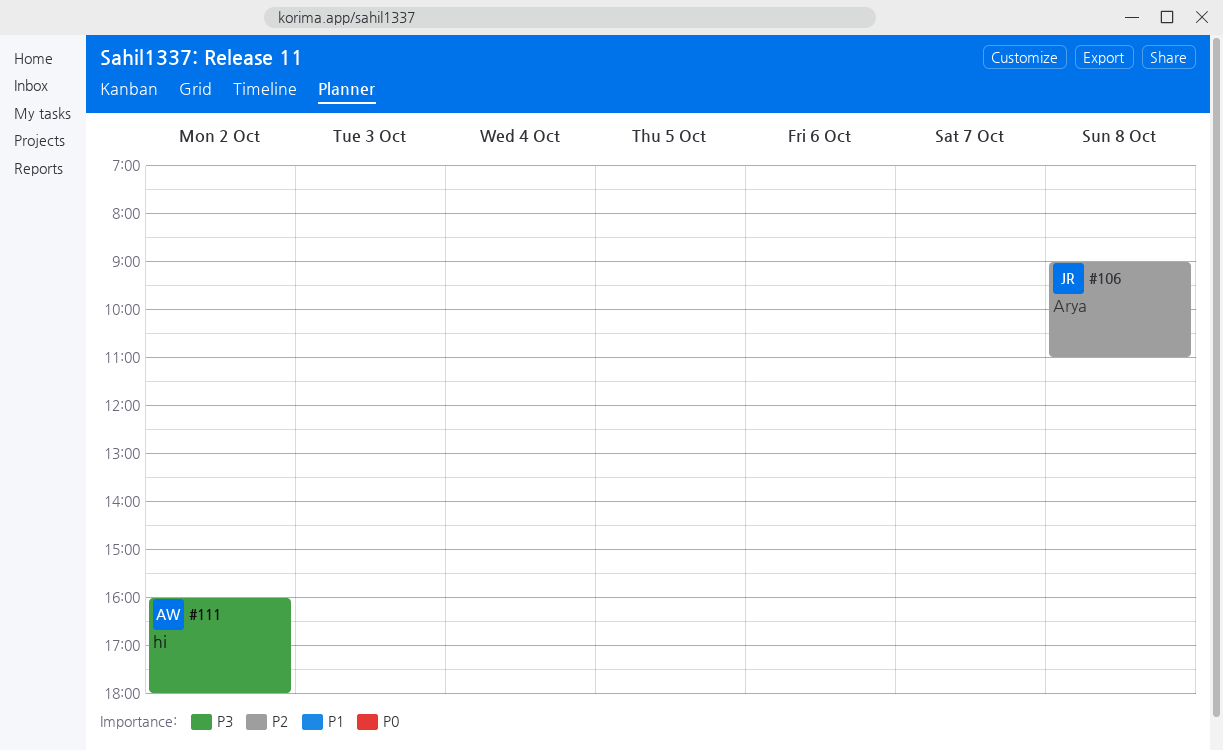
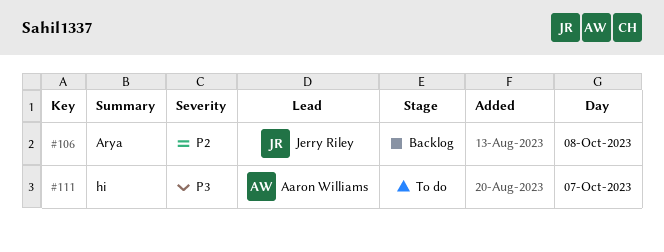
#111, day: Oct 2 -> Oct 7

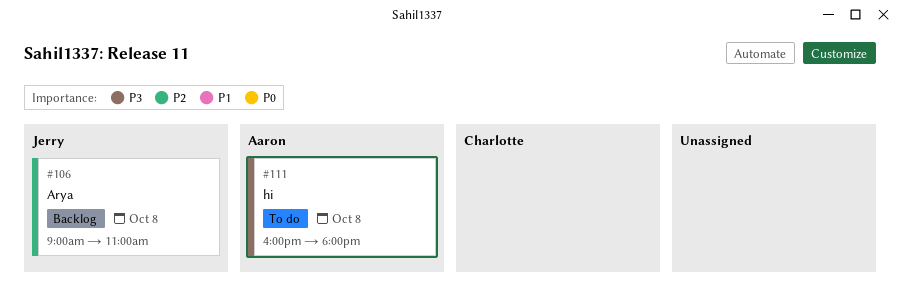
#111, day: Oct 7 -> Oct 8

